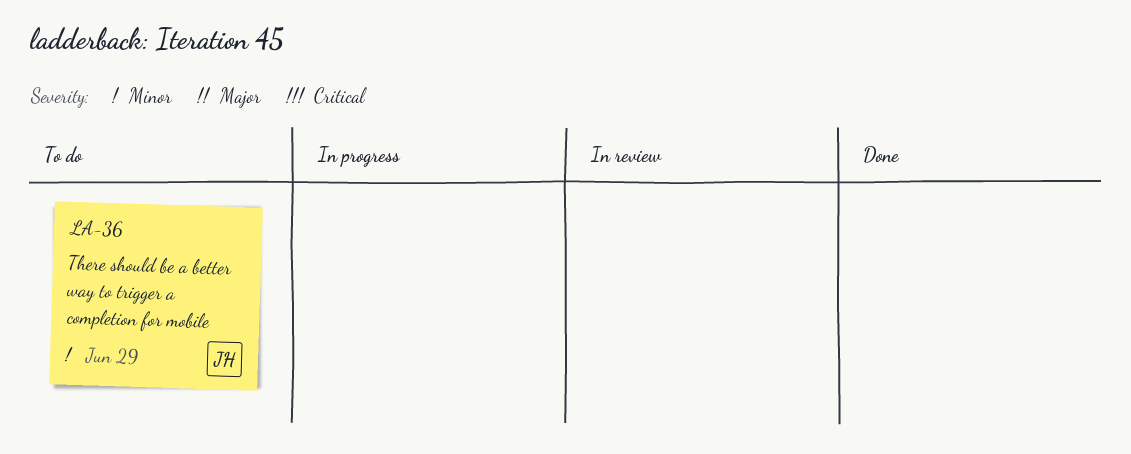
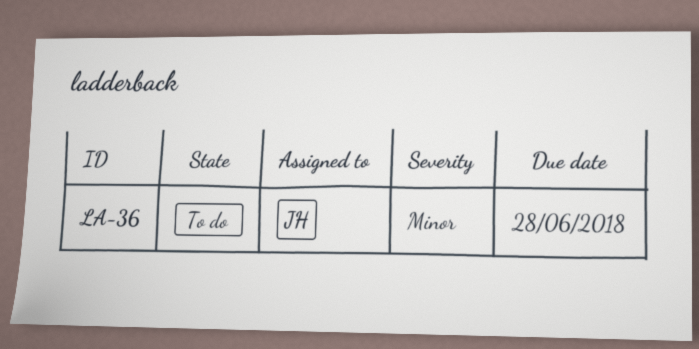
LA-36, due: Jun 29 -> Jun 28

